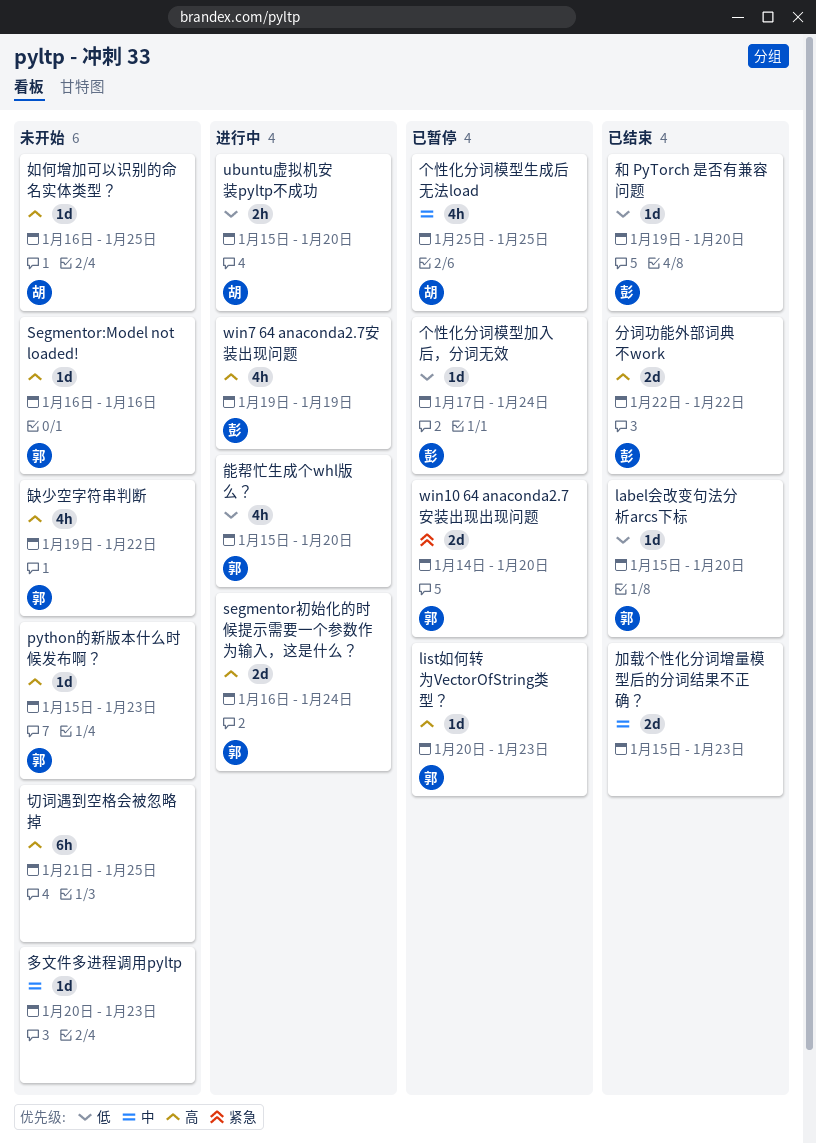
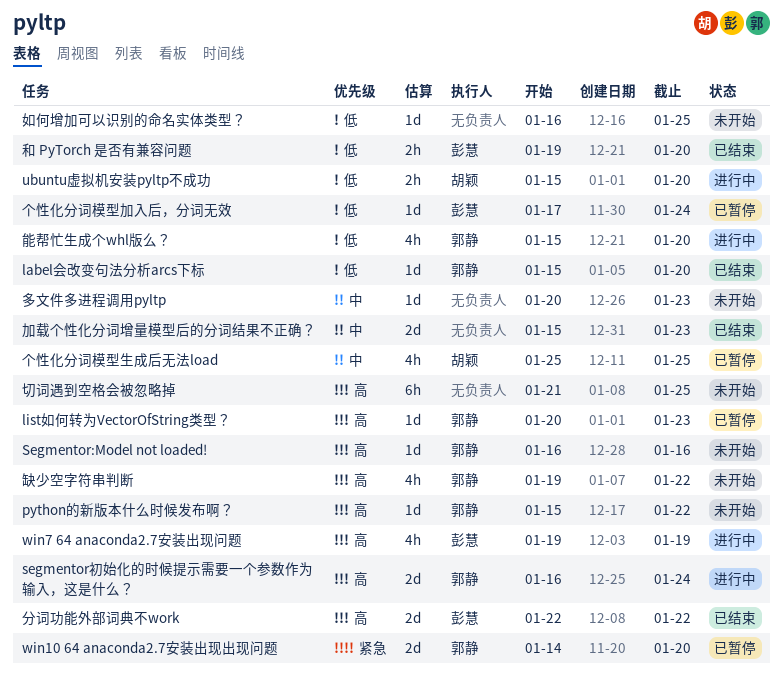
python的新版本什么时候发布啊？, due: Jan 23 -> Jan 22
和 PyTorch 是否有兼容问题, estimate: 1d -> 2h
如何增加可以识别的命名实体类型？, owner: 胡颖 -> none
如何增加可以识别的命名实体类型？, priority: 高 -> 低

